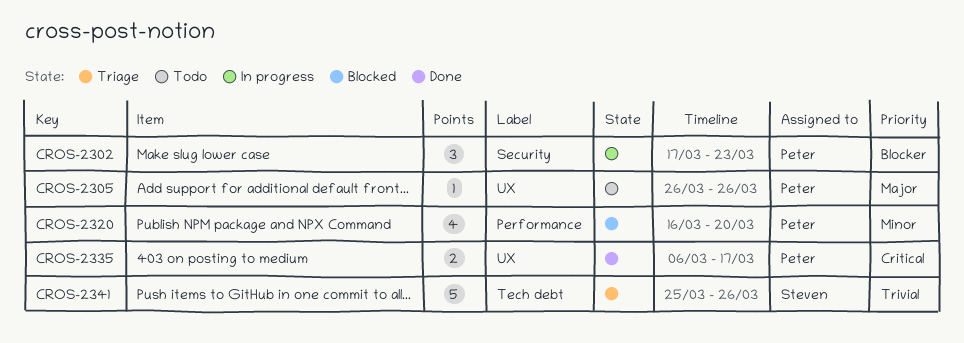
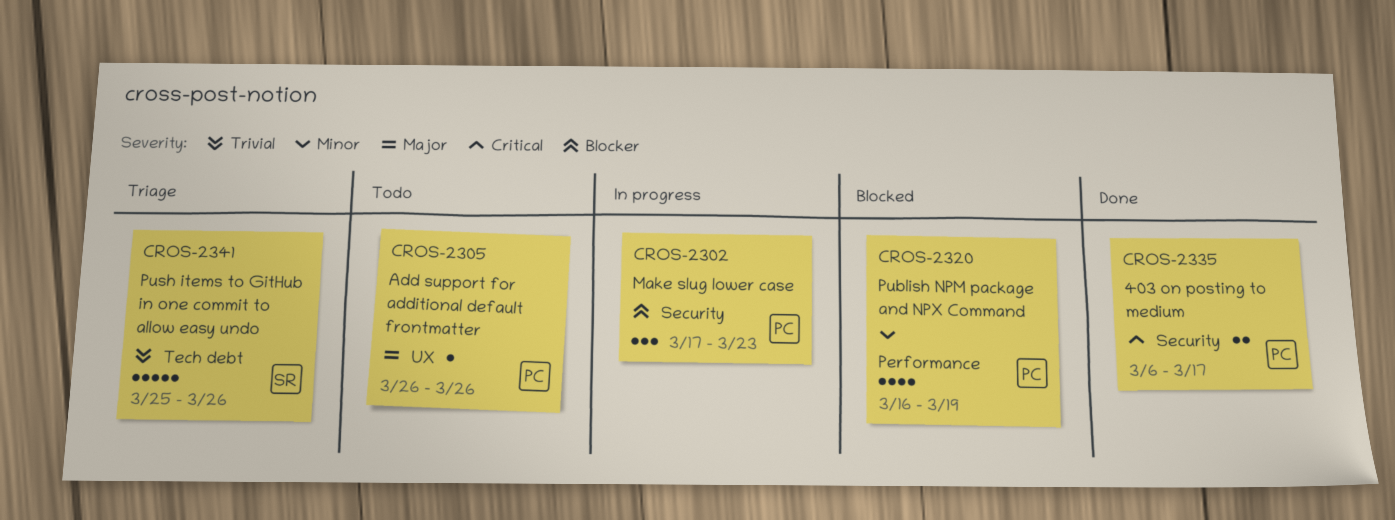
CROS-2320, due: Mar 20 -> Mar 19
CROS-2335, label: UX -> Security

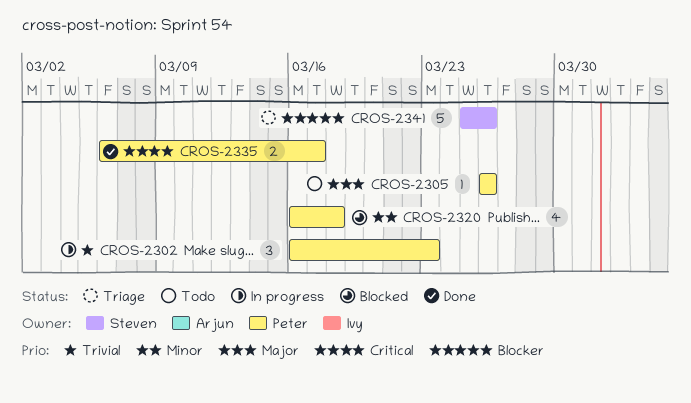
CROS-2302, priority: Blocker -> Trivial
CROS-2302, start: Mar 17 -> Mar 16
CROS-2320, due: Mar 19 -> Mar 18
CROS-2341, priority: Trivial -> Blocker

